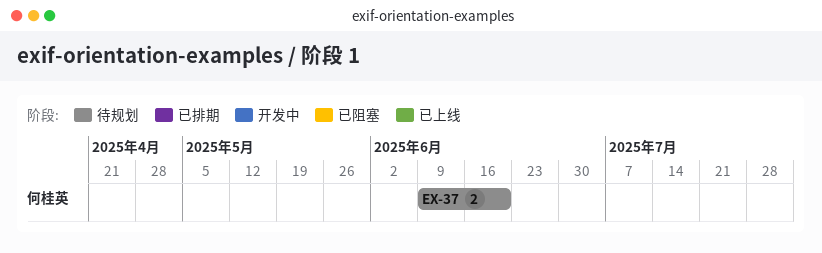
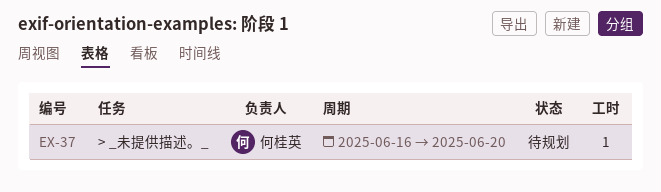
EX-37, estimate: 2 -> 1
EX-37, start: Jun 9 -> Jun 16

